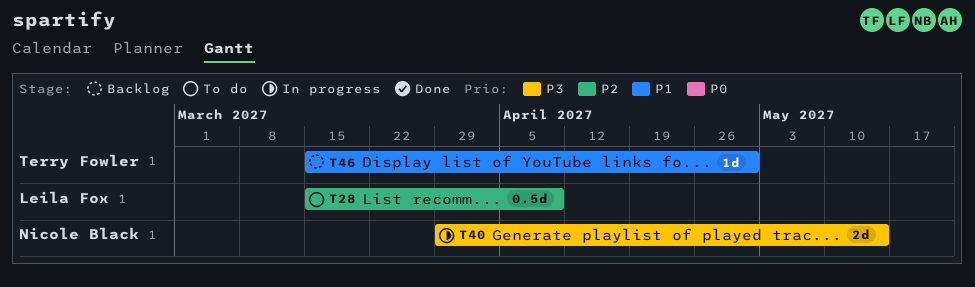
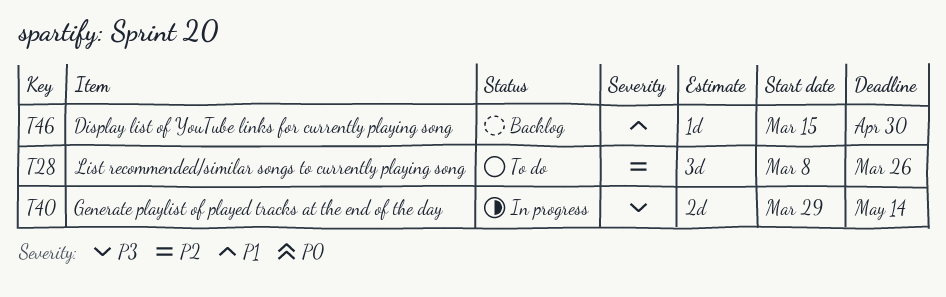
T28, estimate: 0.5d -> 3d
T28, start: Mar 15 -> Mar 8
T28, due: Apr 9 -> Mar 26

